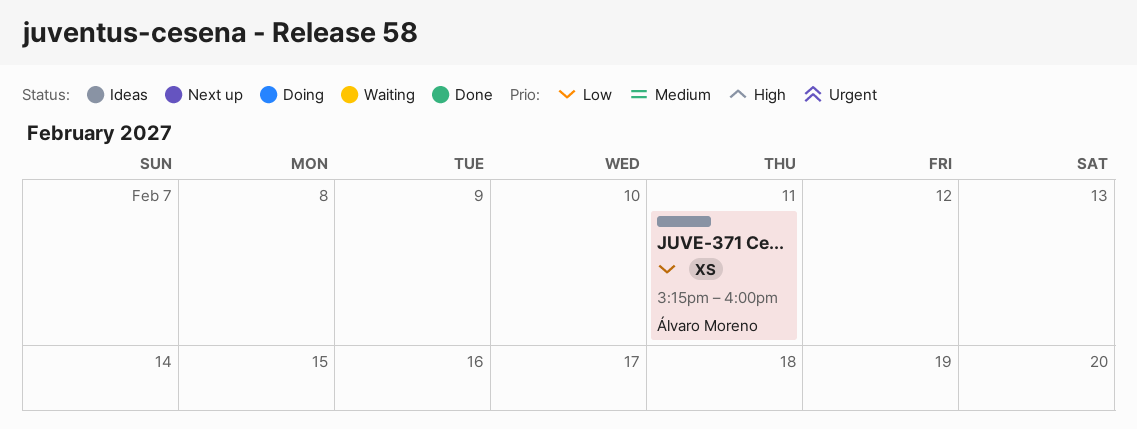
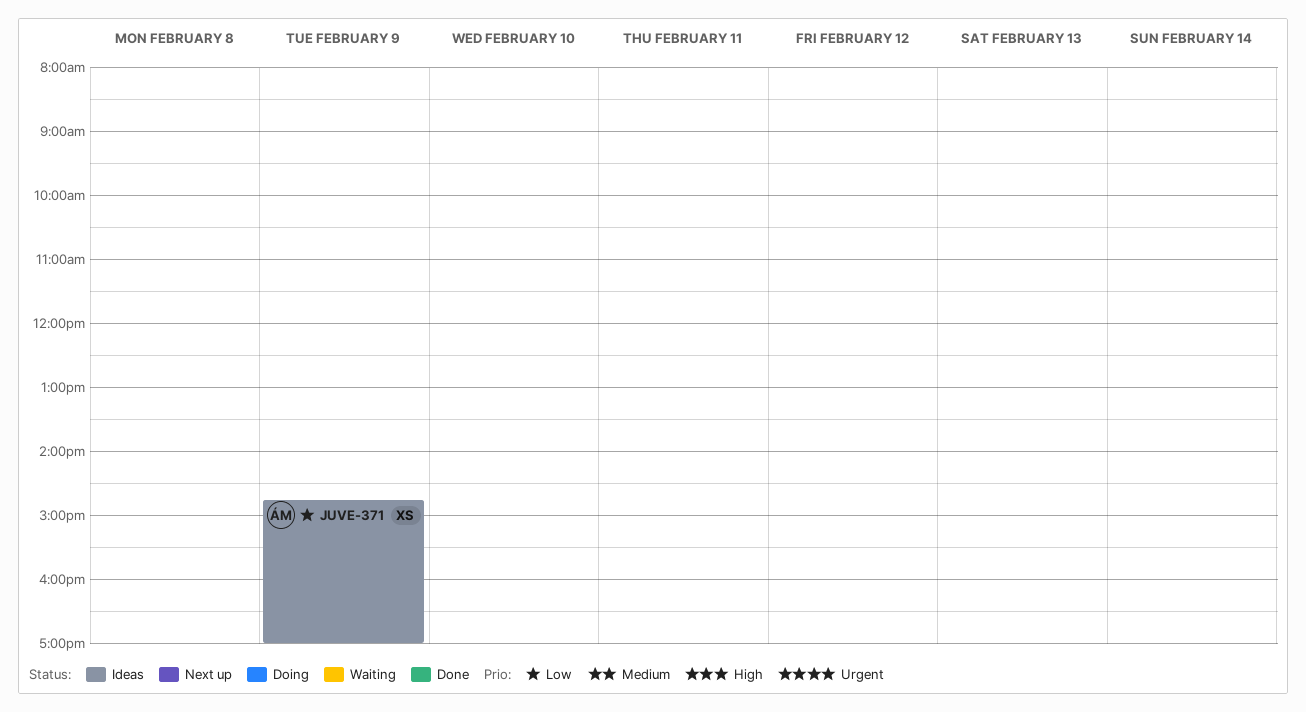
JUVE-371, day: Feb 11 -> Feb 9
JUVE-371, begins: 15:15 -> 14:45
JUVE-371, ends: 16:00 -> 17:00

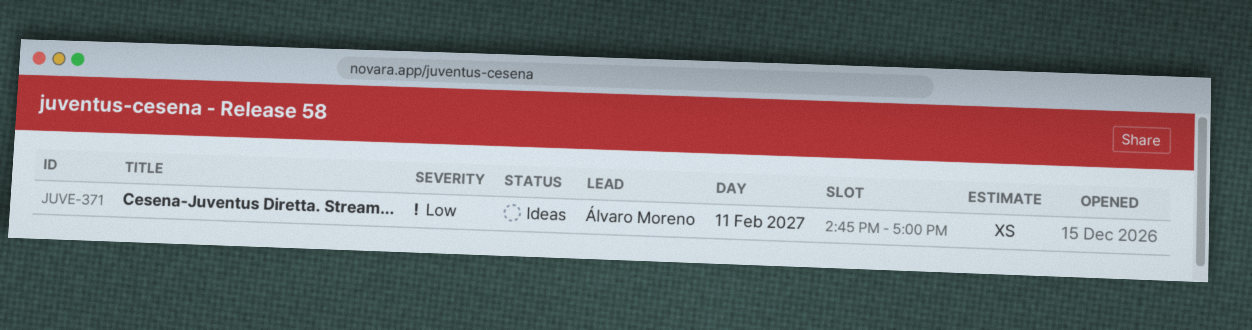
JUVE-371, day: Feb 9 -> Feb 11

